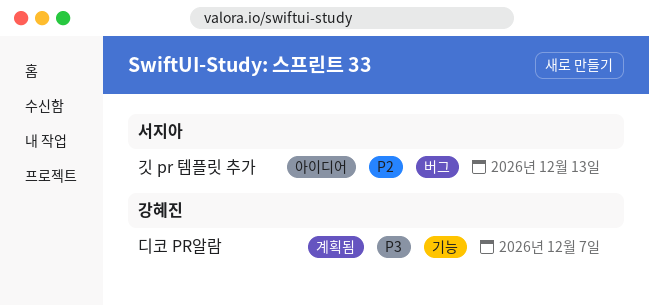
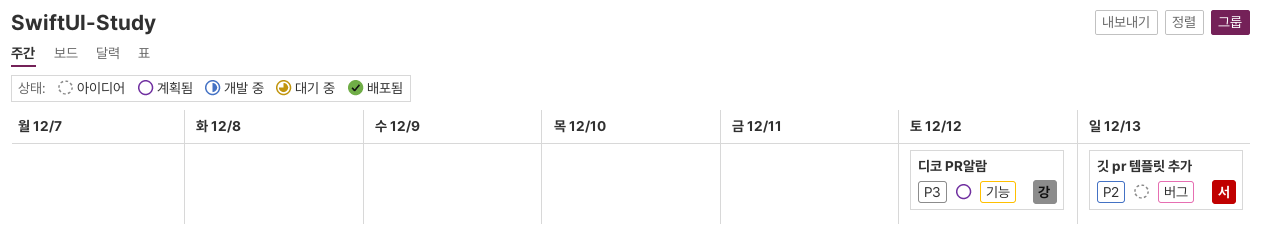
디코 PR알람, due: Dec 7 -> Dec 12

